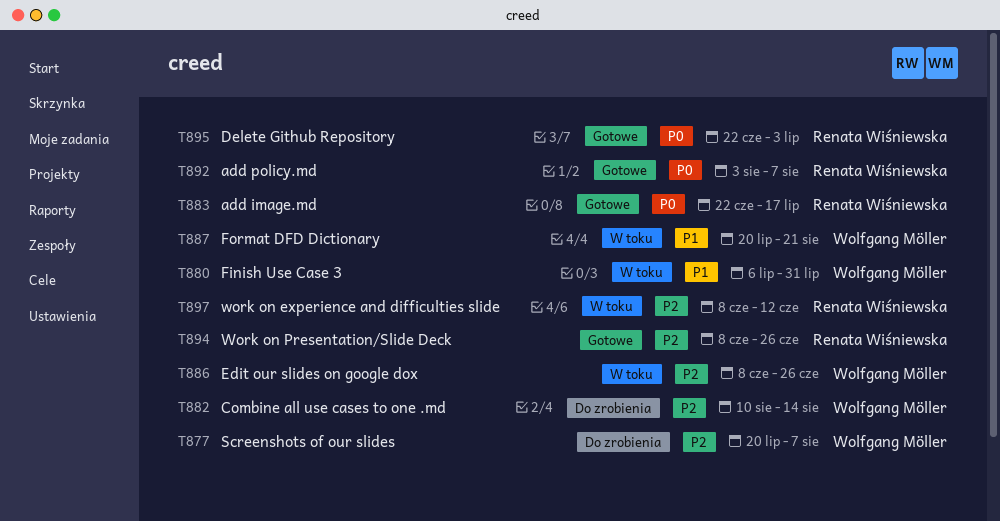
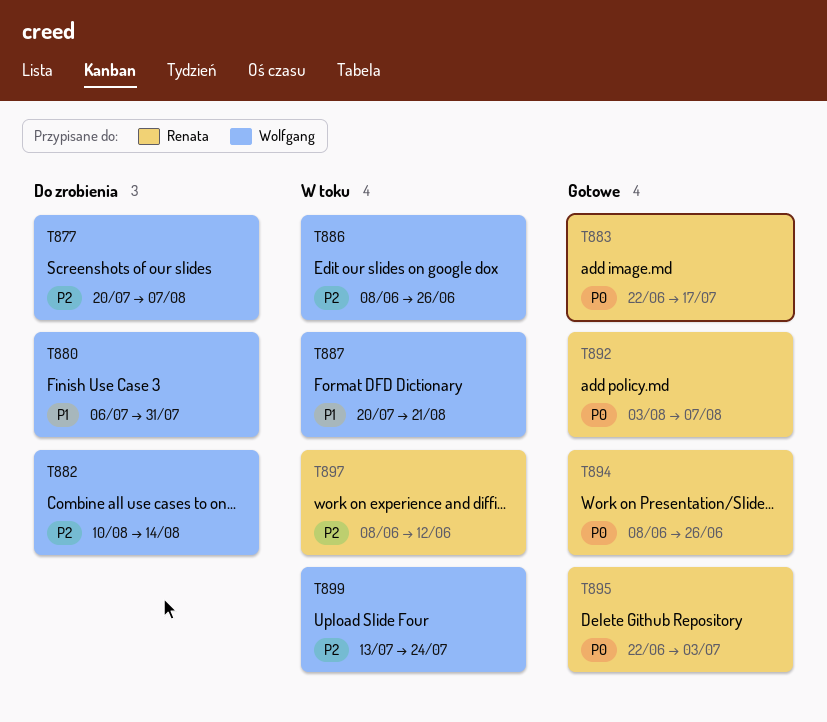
T880, status: W toku -> Do zrobienia
T894, priority: P2 -> P0
T899: none -> present

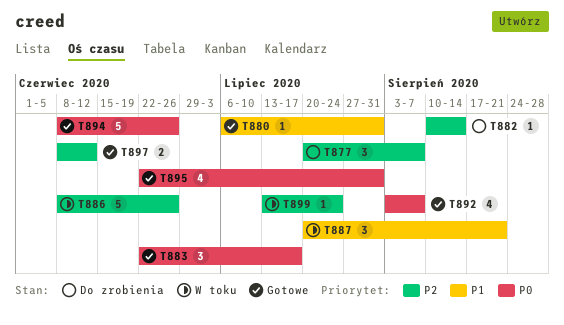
T880, status: Do zrobienia -> Gotowe
T895, due: Jul 3 -> Jul 31
T897, status: W toku -> Gotowe

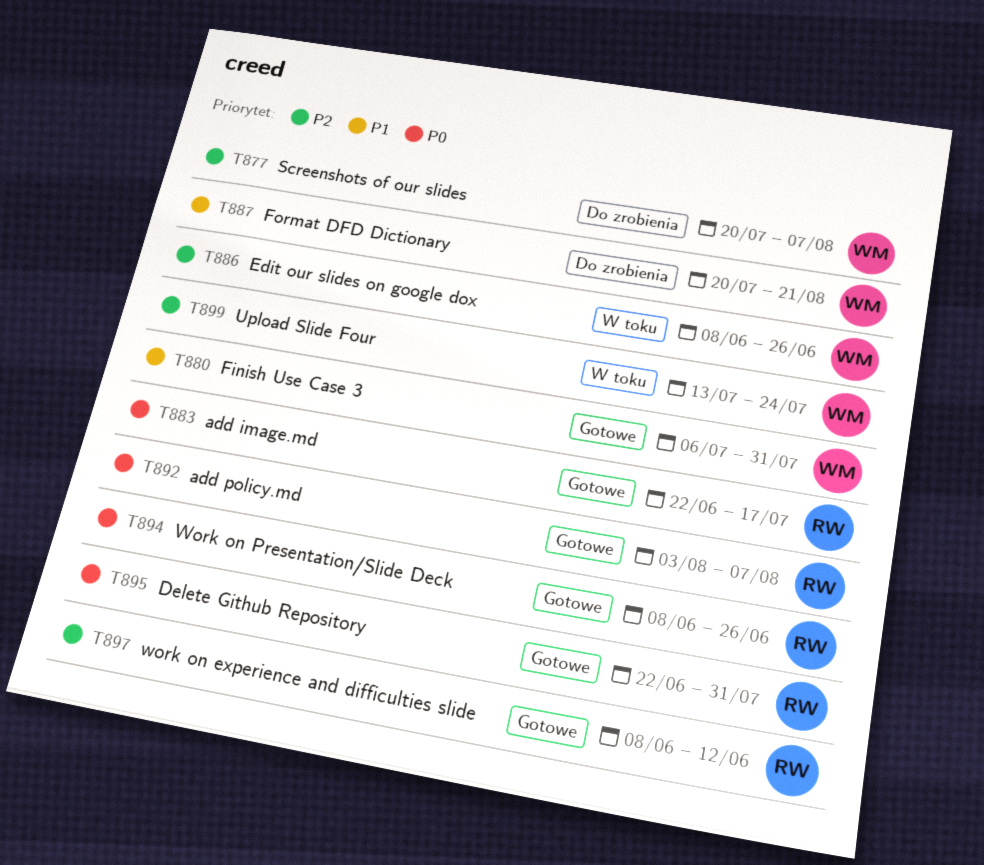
T882: present -> none
T887, status: W toku -> Do zrobienia

